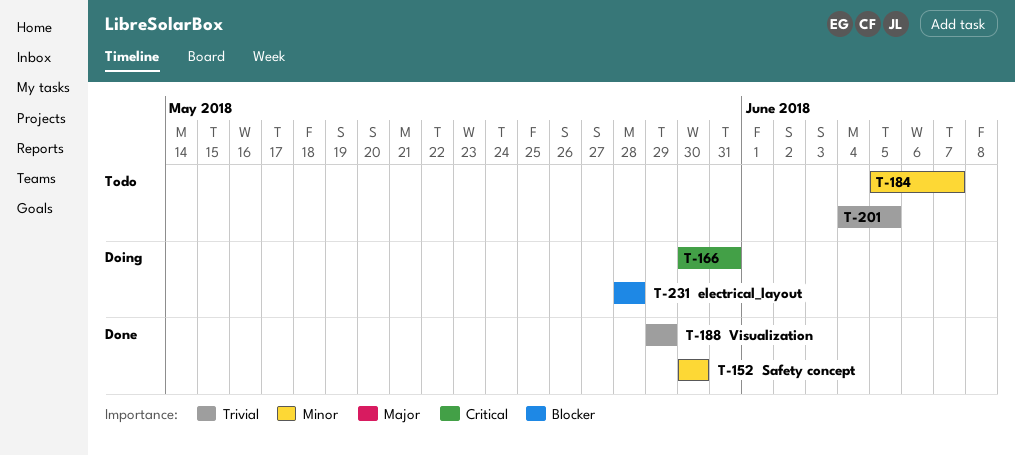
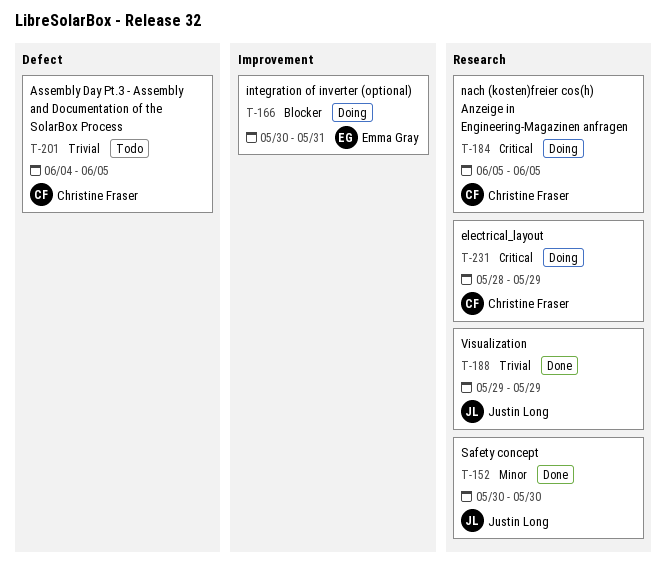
T-166, priority: Critical -> Blocker
T-184, status: Todo -> Doing
T-184, priority: Minor -> Critical
T-184, due: Jun 7 -> Jun 5
T-231, priority: Blocker -> Critical
T-231, due: May 28 -> May 29

